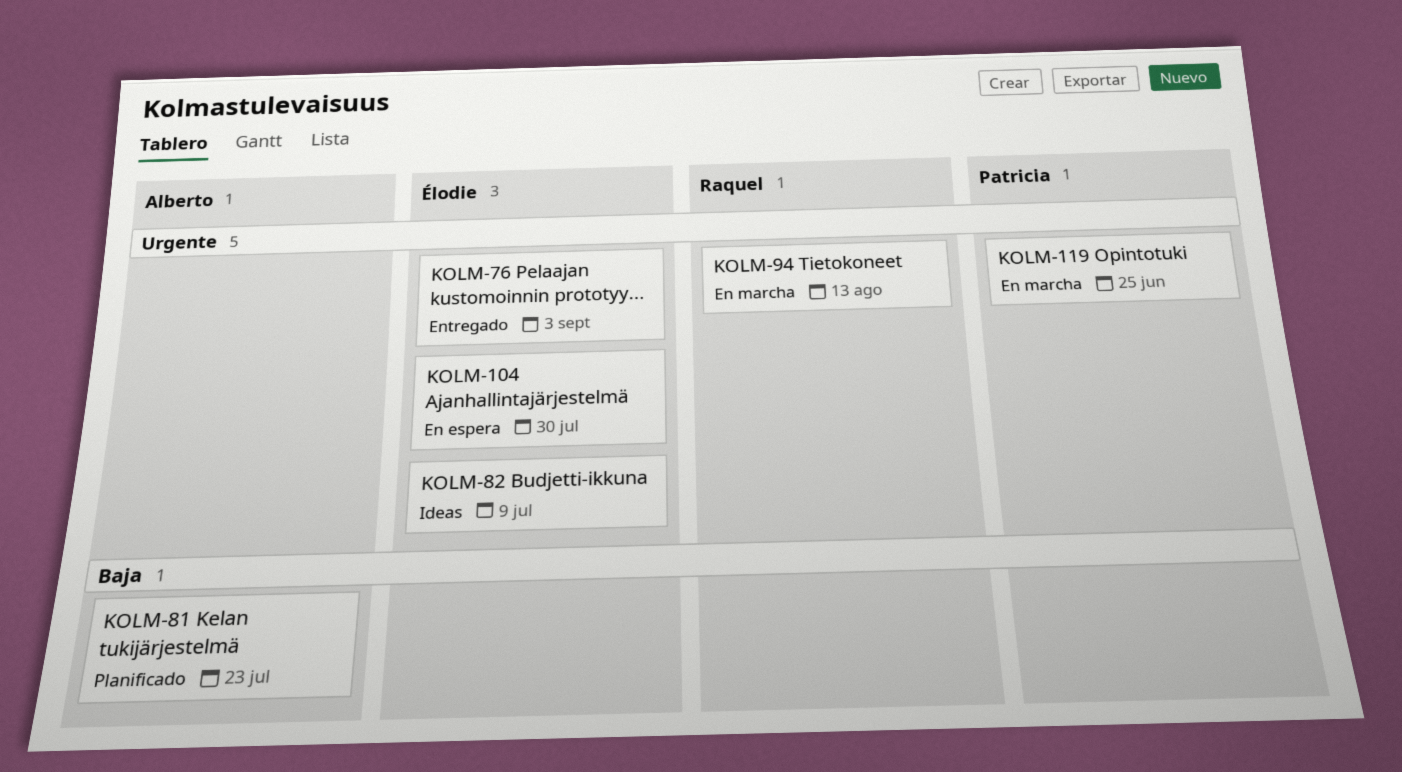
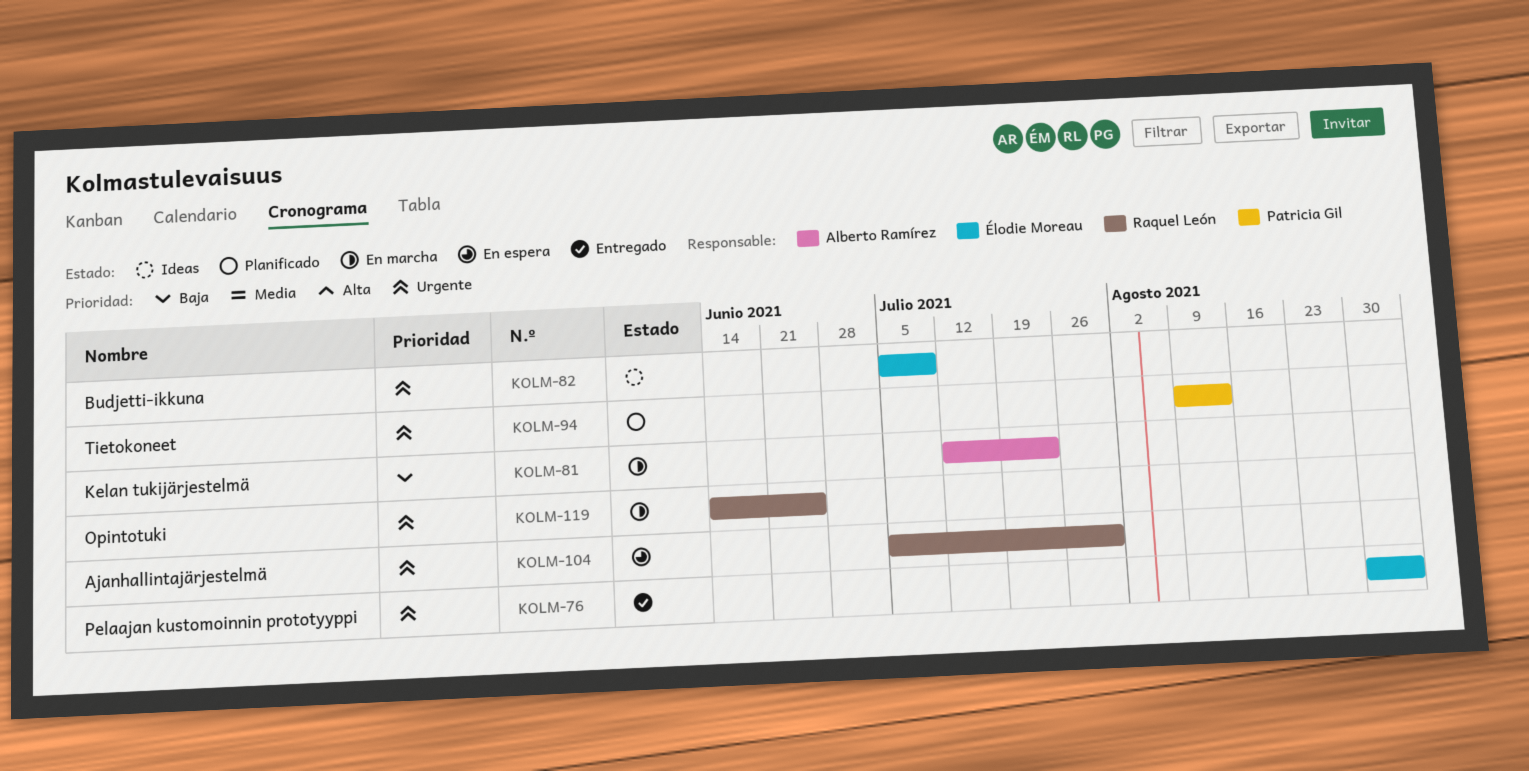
KOLM-81, status: Planificado -> En marcha
KOLM-94, status: En marcha -> Planificado
KOLM-94, owner: Raquel León -> Patricia Gil
KOLM-104, owner: Élodie Moreau -> Raquel León
KOLM-119, owner: Patricia Gil -> Raquel León

